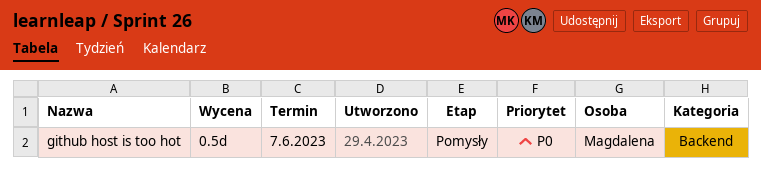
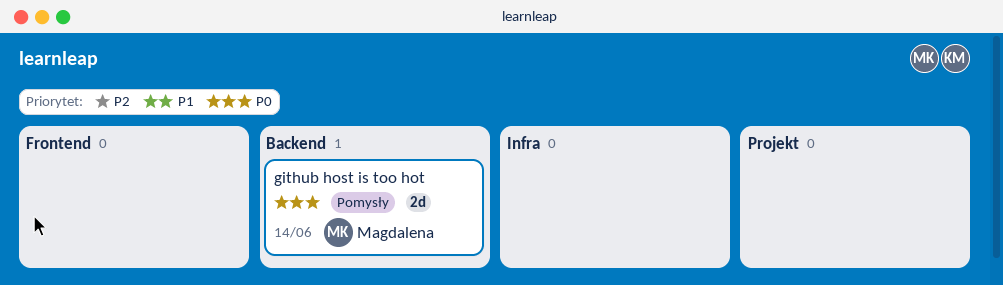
github host is too hot, estimate: 0.5d -> 2d
github host is too hot, due: Jun 7 -> Jun 14

